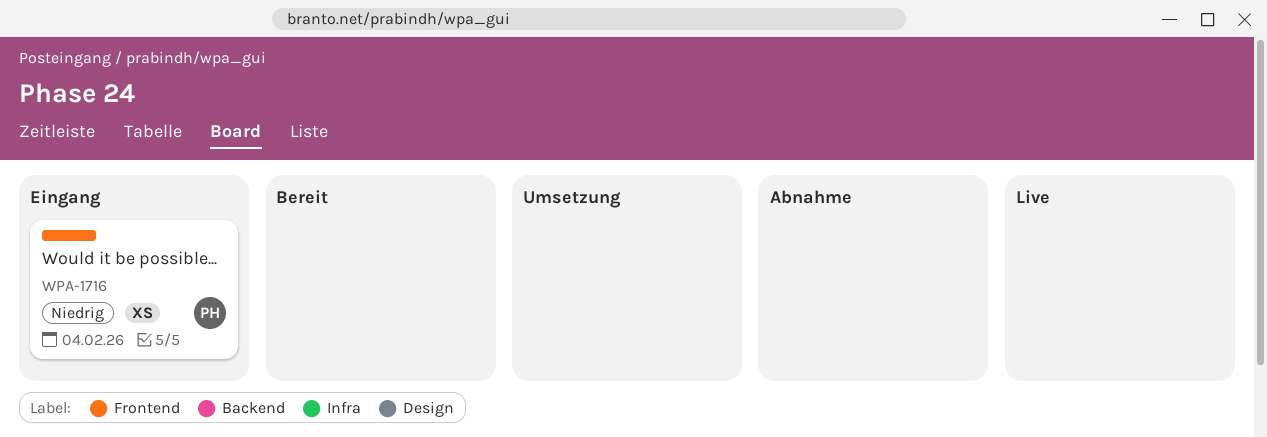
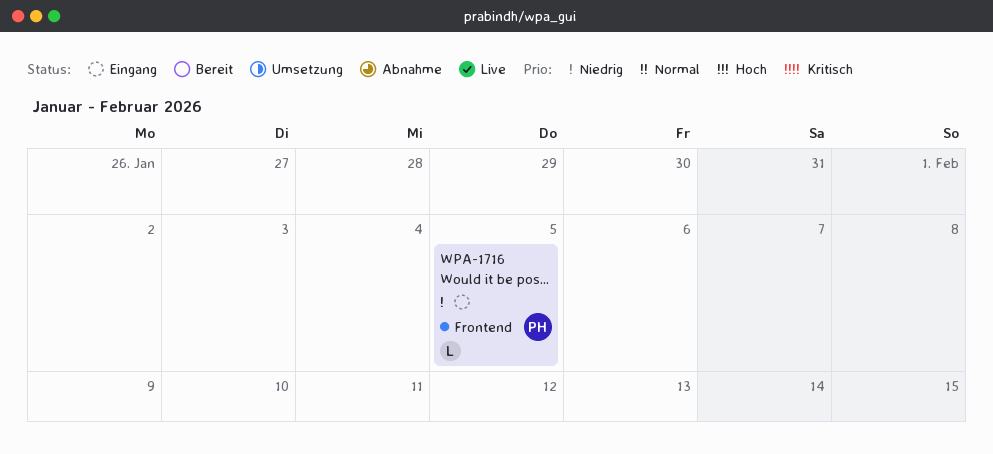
WPA-1716, estimate: XS -> L
WPA-1716, due: Feb 4 -> Feb 5

